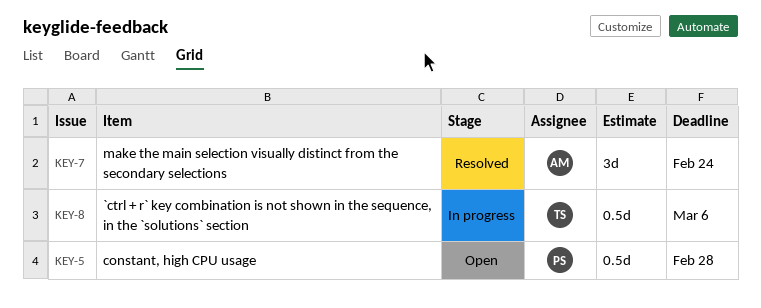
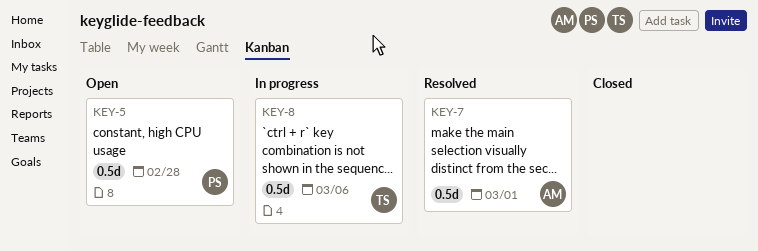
KEY-7, estimate: 3d -> 0.5d
KEY-7, due: Feb 24 -> Mar 1

